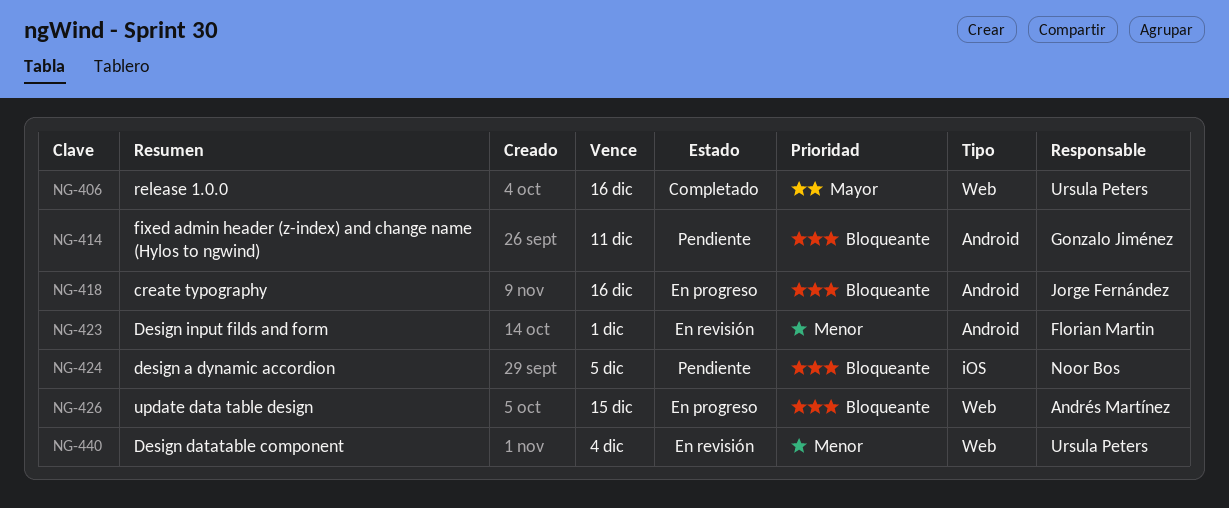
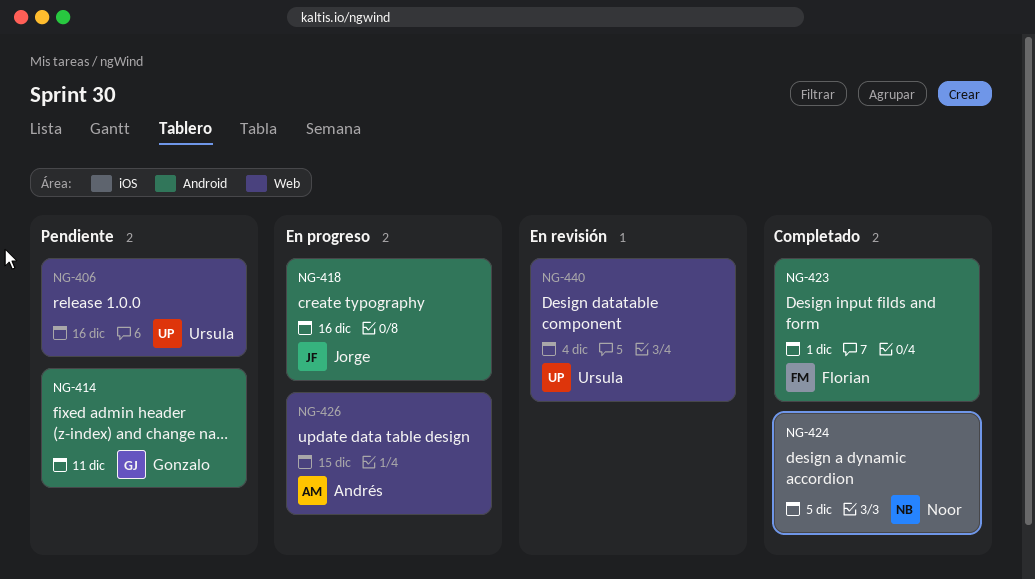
NG-406, status: Completado -> Pendiente
NG-423, status: En revisión -> Completado
NG-424, status: Pendiente -> Completado

